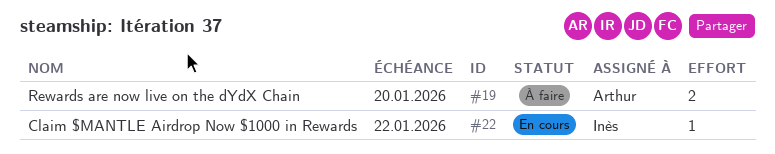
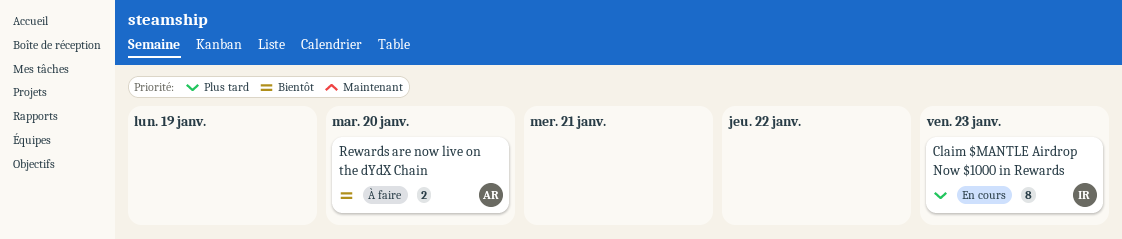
Claim $MANTLE Airdrop Now $1000 in Rewards, estimate: 1 -> 8
Claim $MANTLE Airdrop Now $1000 in Rewards, due: Jan 22 -> Jan 23

